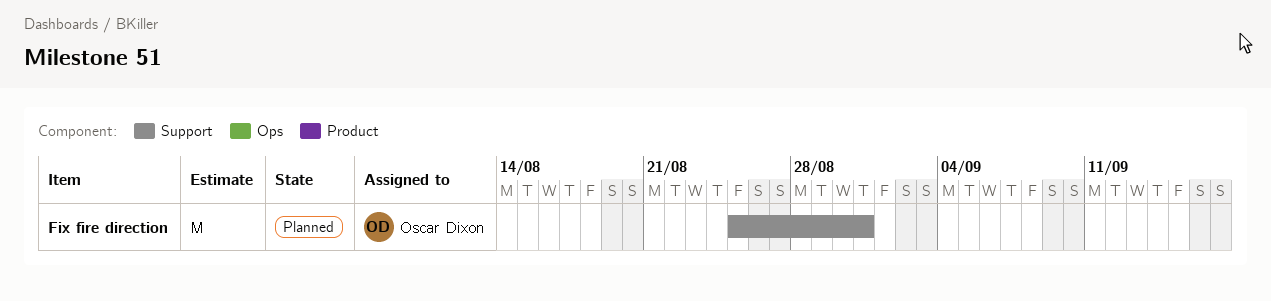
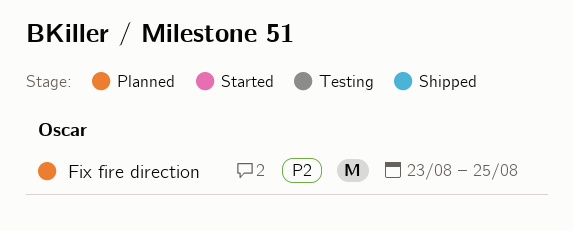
Fix fire direction, start: Aug 25 -> Aug 23
Fix fire direction, due: Aug 31 -> Aug 25

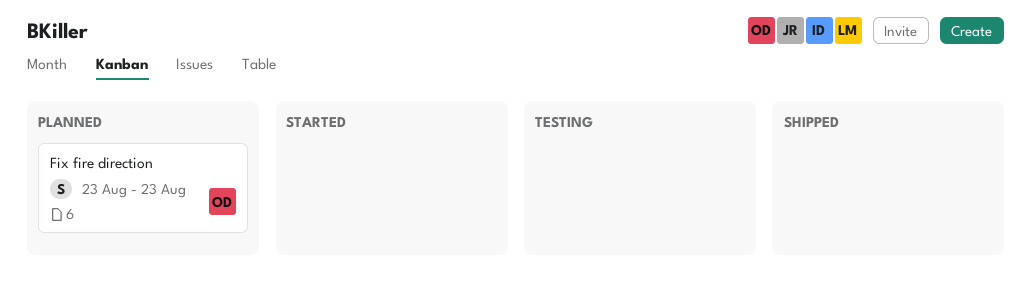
Fix fire direction, estimate: M -> S
Fix fire direction, due: Aug 25 -> Aug 23

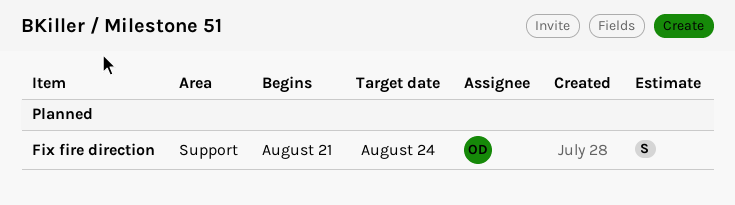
Fix fire direction, start: Aug 23 -> Aug 21
Fix fire direction, due: Aug 23 -> Aug 24

